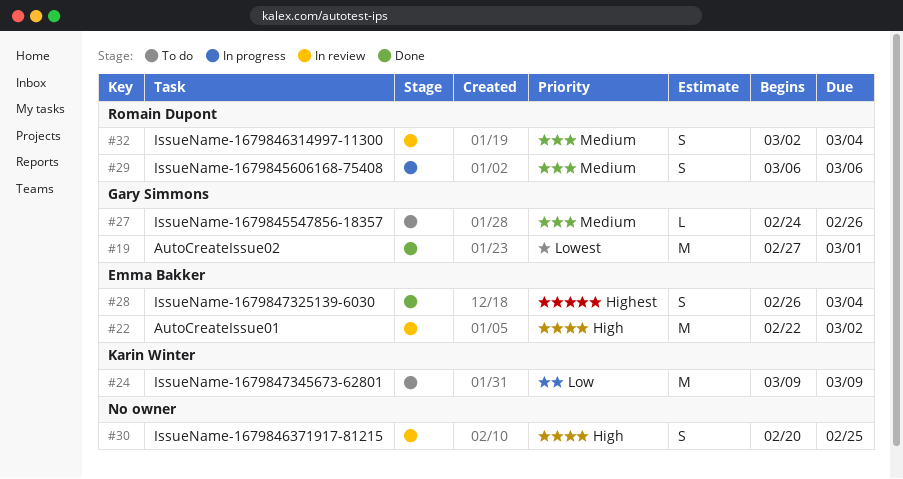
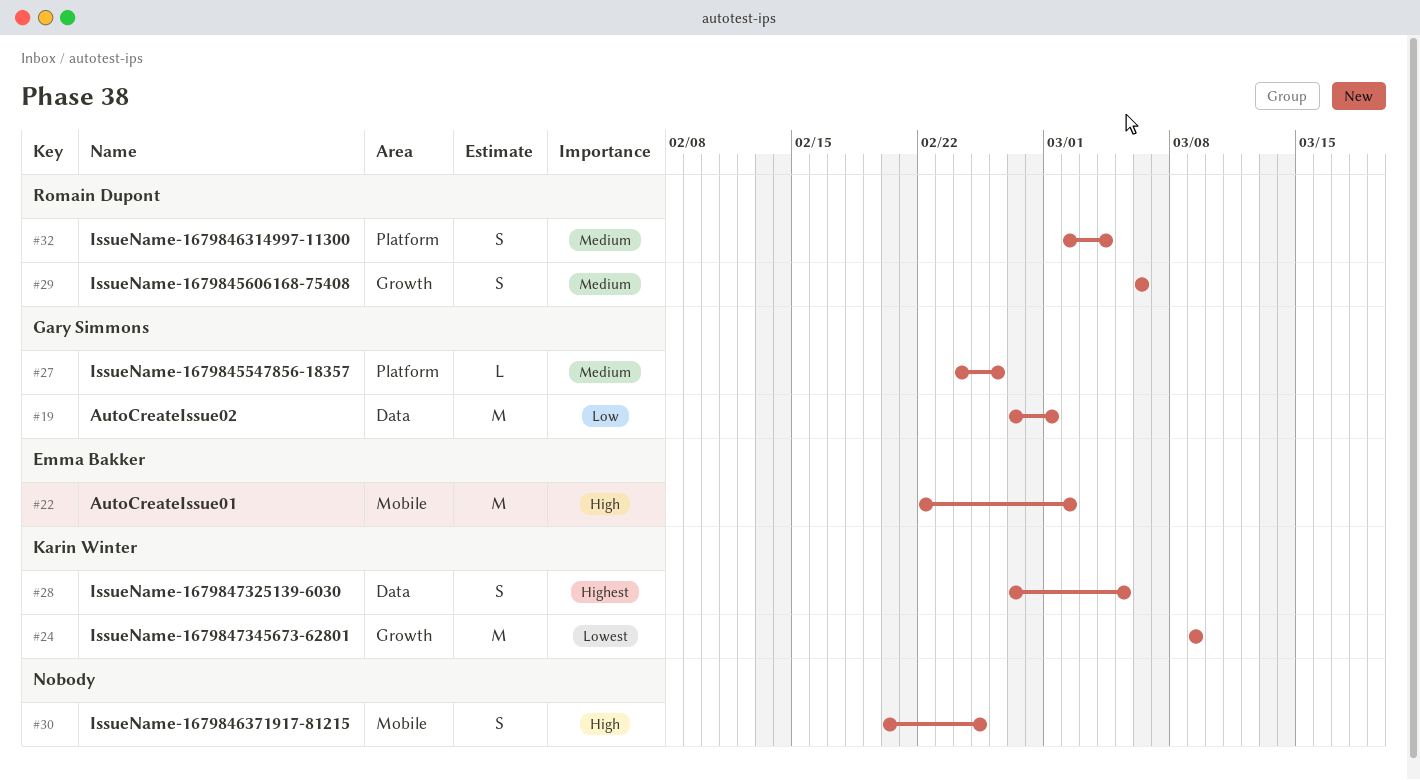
#19, priority: Lowest -> Low
#24, priority: Low -> Lowest
#28, owner: Emma Bakker -> Karin Winter
#28, start: Feb 26 -> Feb 27
#28, due: Mar 4 -> Mar 5

